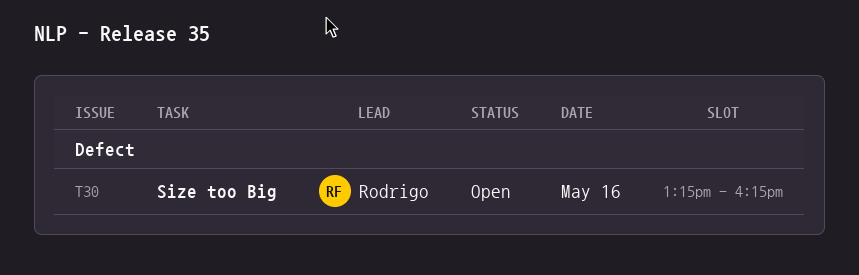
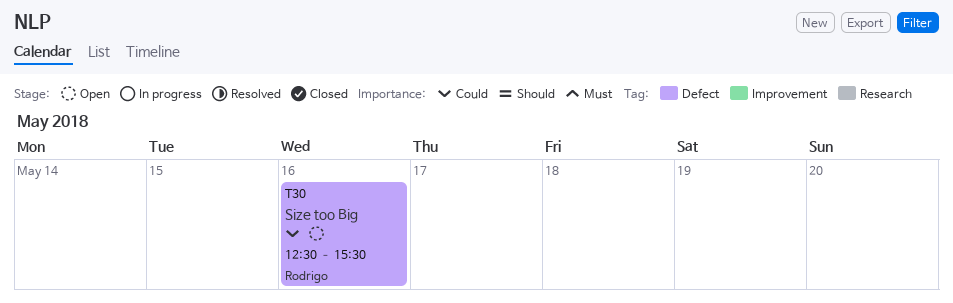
T30, begins: 13:15 -> 12:30
T30, ends: 16:15 -> 15:30

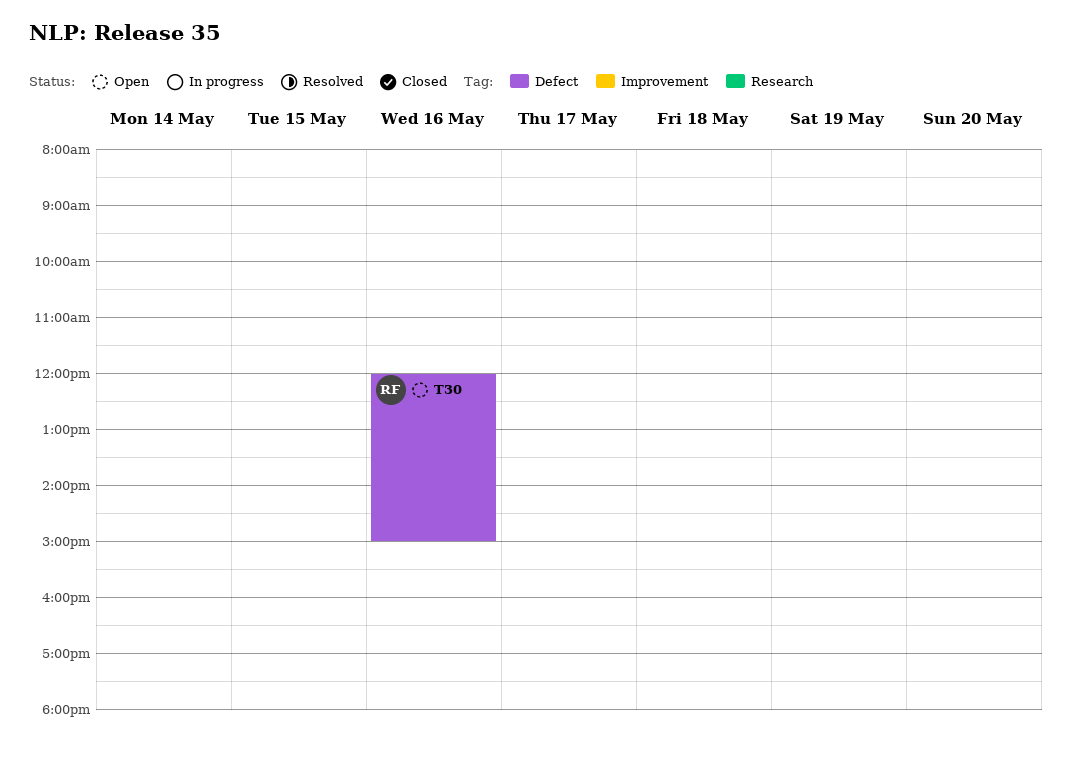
T30, begins: 12:30 -> 12:00
T30, ends: 15:30 -> 15:00

